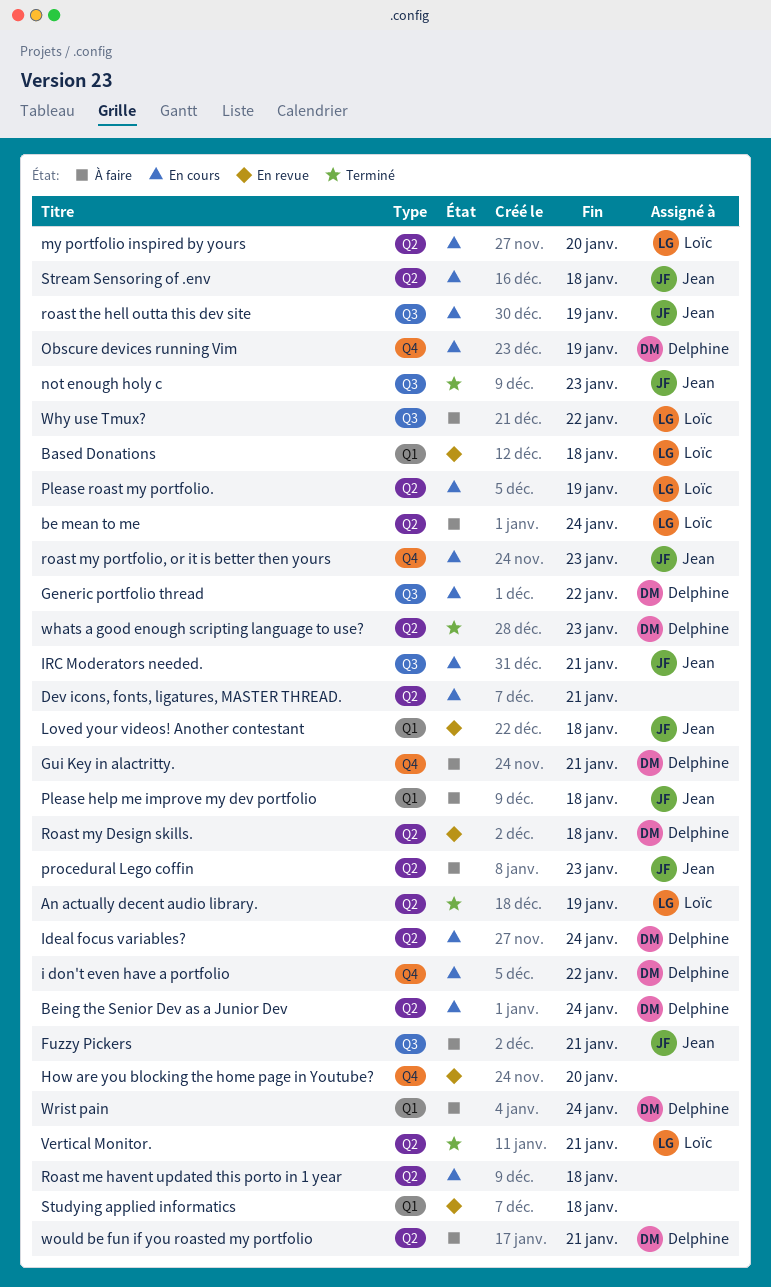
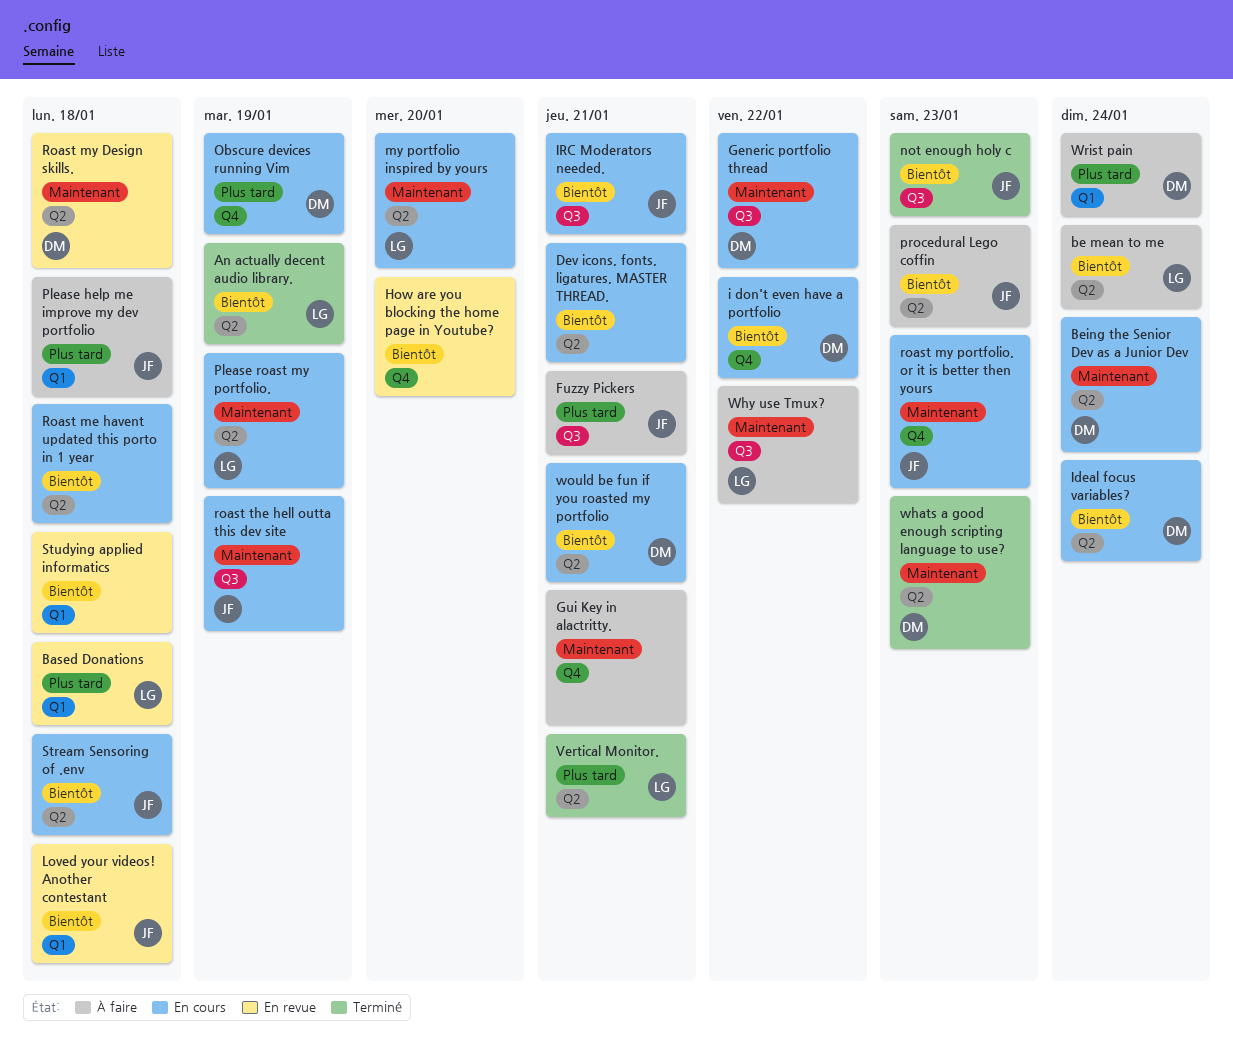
Gui Key in alactritty., owner: Delphine -> none
would be fun if you roasted my portfolio, status: À faire -> En cours

